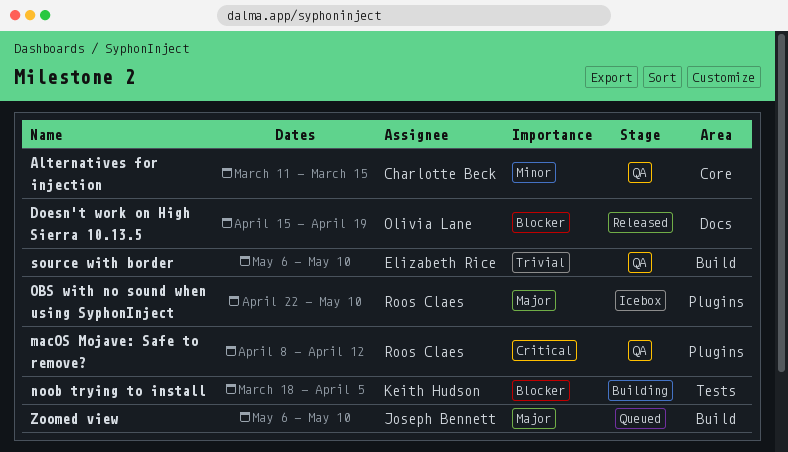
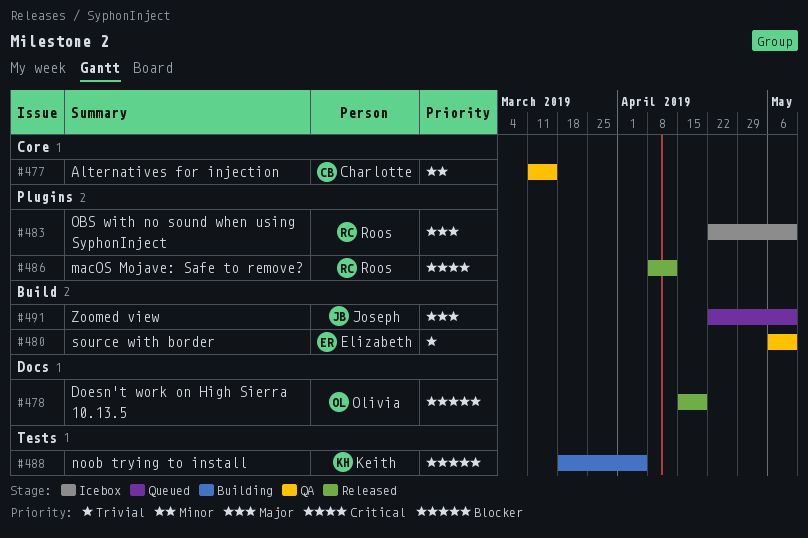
macOS Mojave: Safe to remove?, status: QA -> Released
Zoomed view, start: May 6 -> Apr 22

